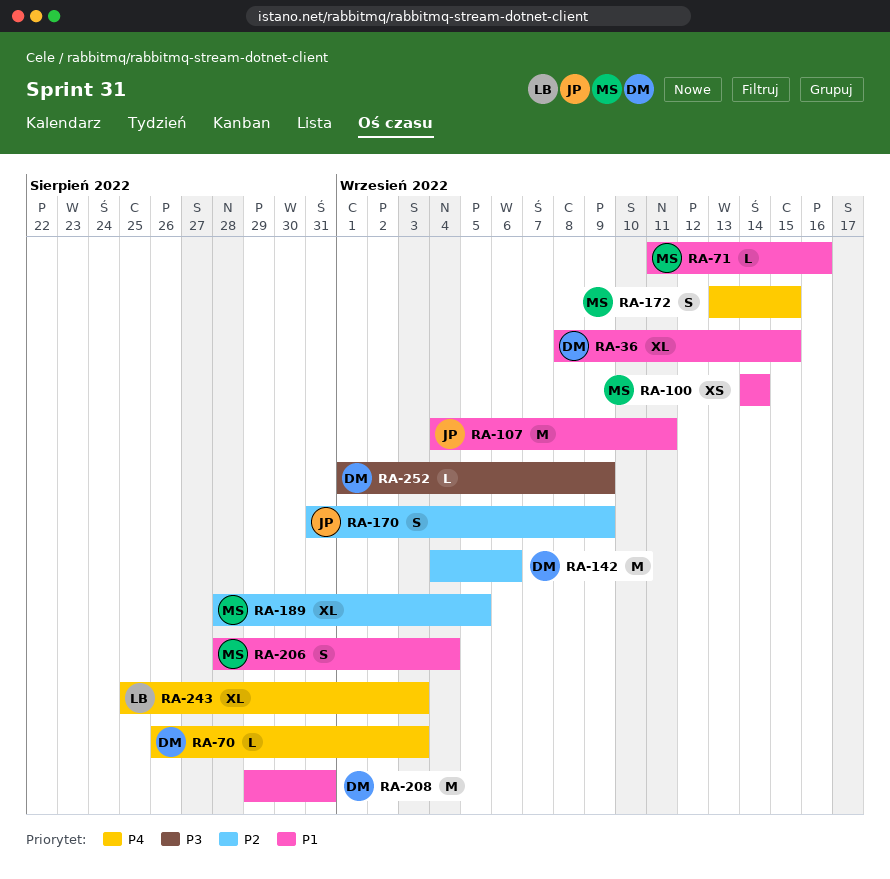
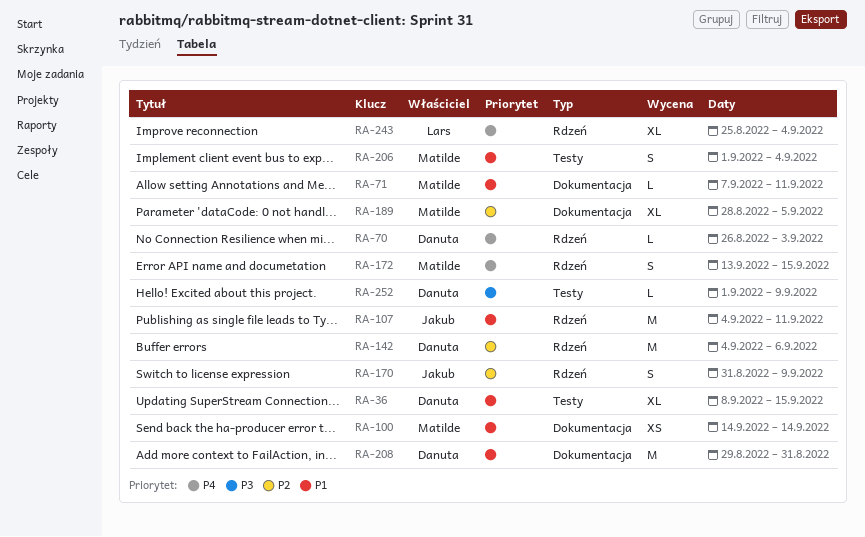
RA-71, start: Sep 11 -> Sep 7
RA-71, due: Sep 16 -> Sep 11
RA-206, start: Aug 28 -> Sep 1
RA-243, due: Sep 3 -> Sep 4

